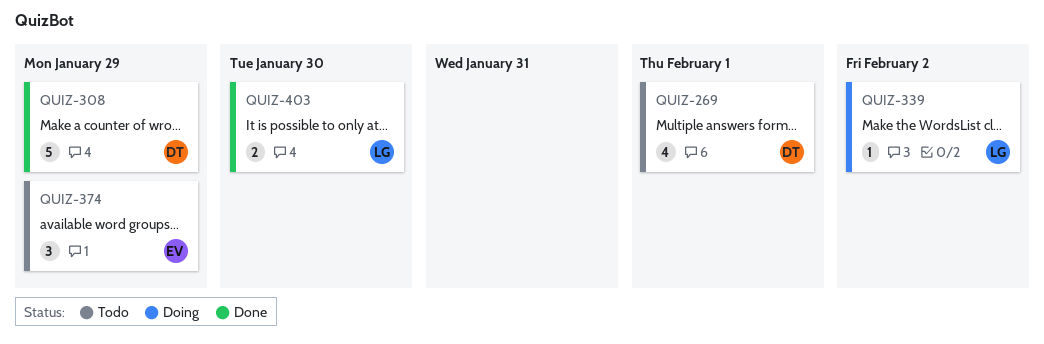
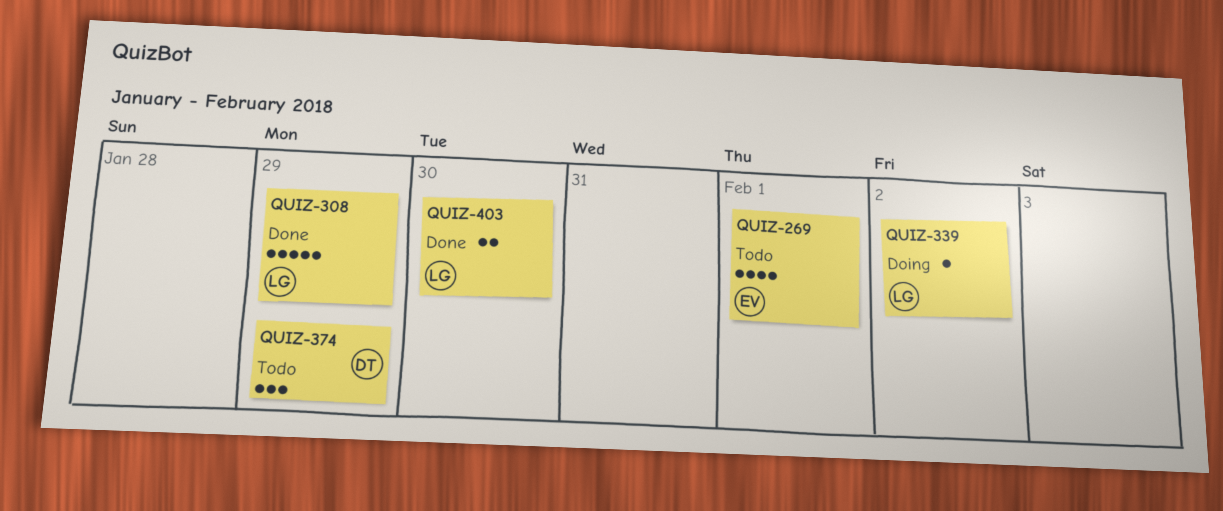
QUIZ-269, owner: DT -> EV
QUIZ-308, owner: DT -> LG
QUIZ-374, owner: EV -> DT

